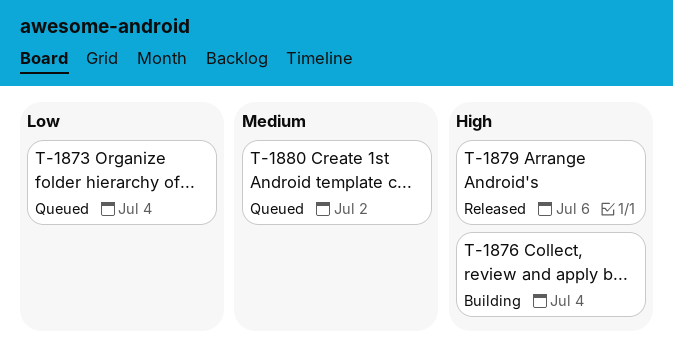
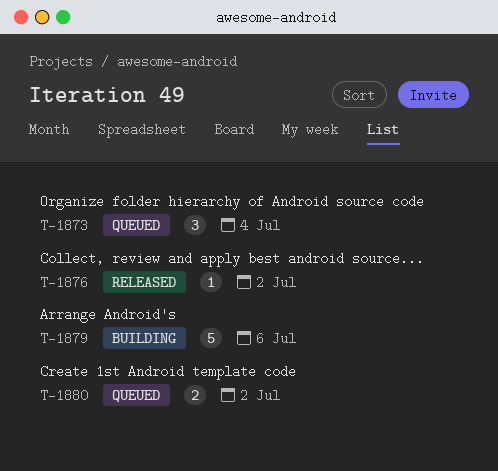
T-1876, status: Building -> Released
T-1876, due: Jul 4 -> Jul 2
T-1879, status: Released -> Building

